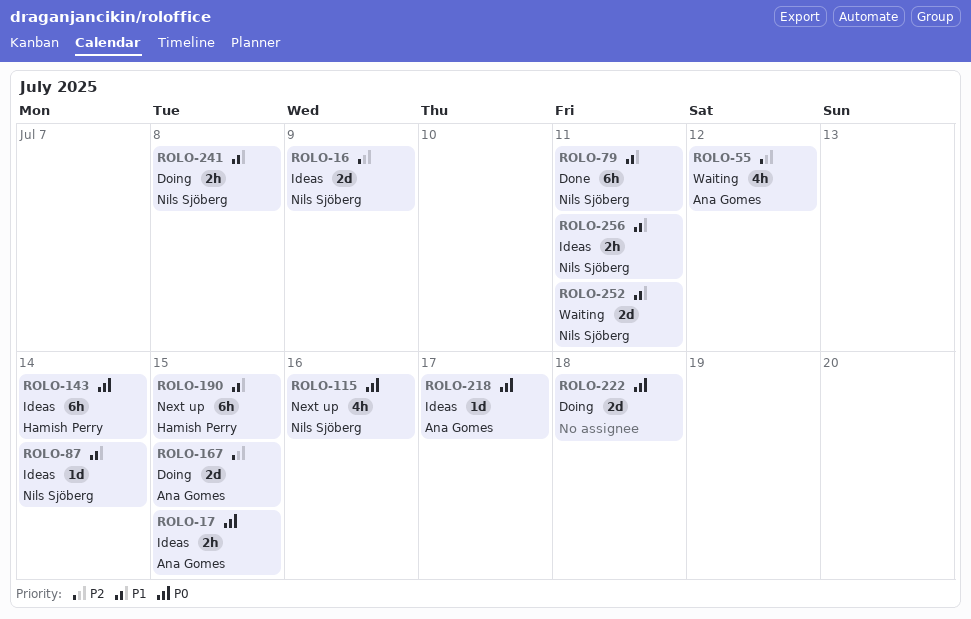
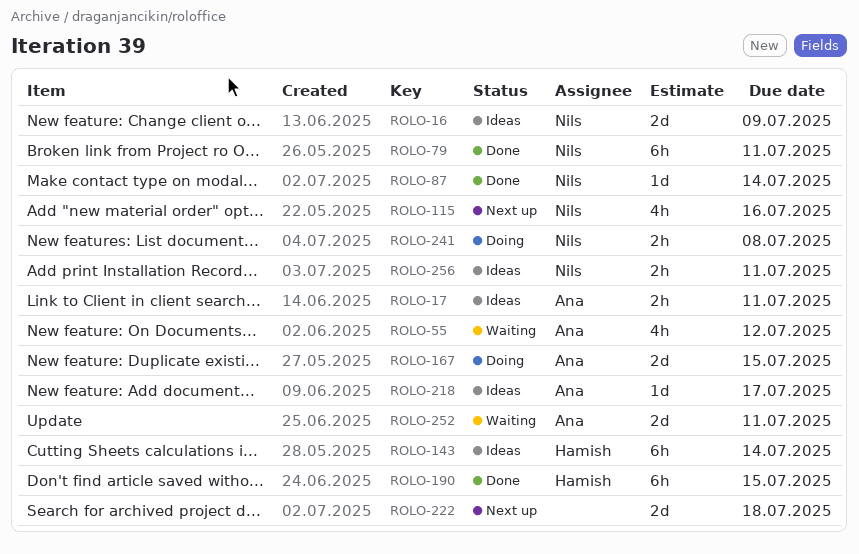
ROLO-17, due: Jul 15 -> Jul 11
ROLO-87, status: Ideas -> Done
ROLO-190, status: Next up -> Done
ROLO-222, status: Doing -> Next up
ROLO-252, owner: Nils Sjöberg -> Ana Gomes

